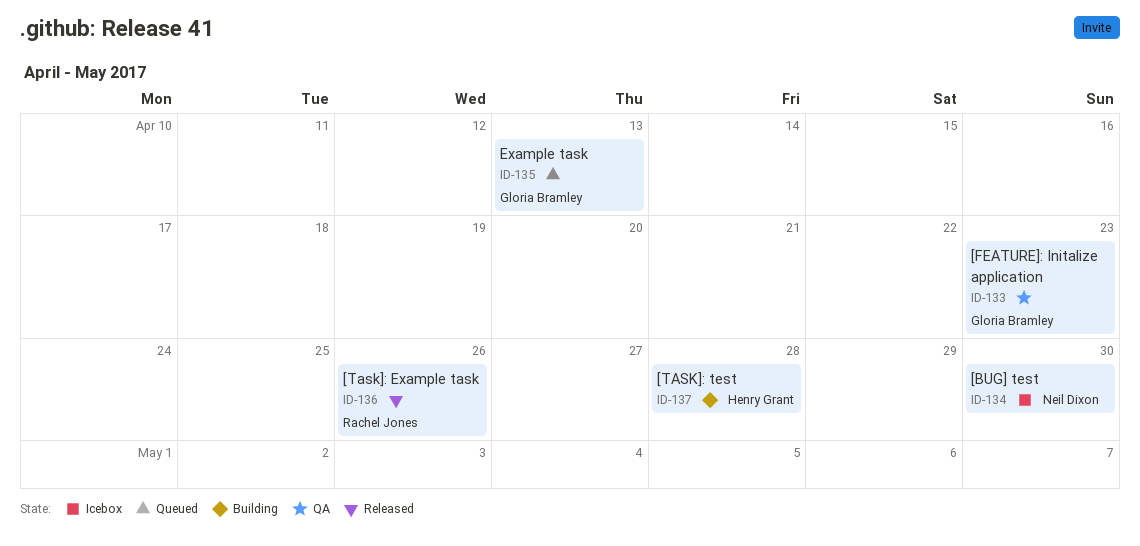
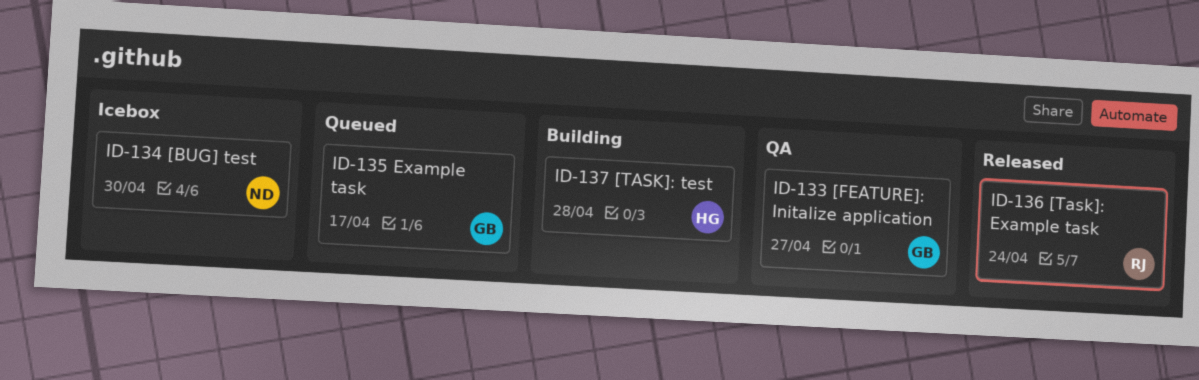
ID-133, due: Apr 23 -> Apr 27
ID-135, due: Apr 13 -> Apr 17
ID-136, due: Apr 26 -> Apr 24

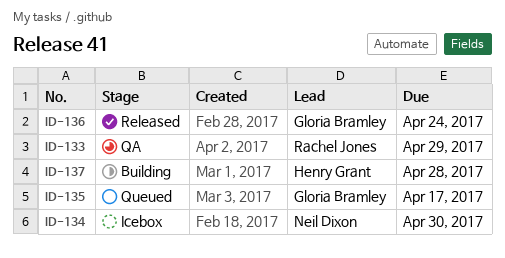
ID-133, owner: Gloria Bramley -> Rachel Jones
ID-133, due: Apr 27 -> Apr 29
ID-136, owner: Rachel Jones -> Gloria Bramley

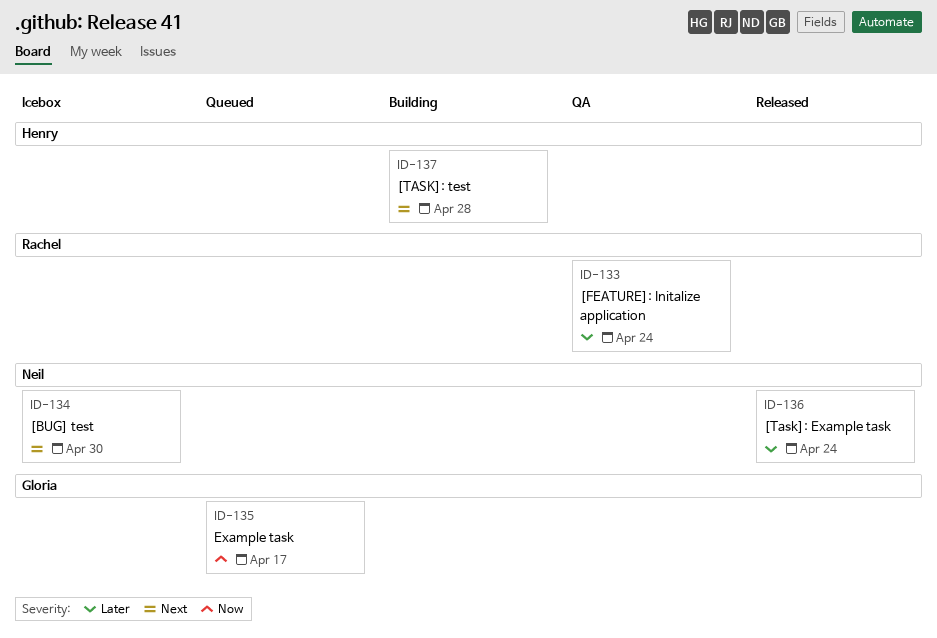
ID-133, due: Apr 29 -> Apr 24
ID-136, owner: Gloria Bramley -> Neil Dixon

